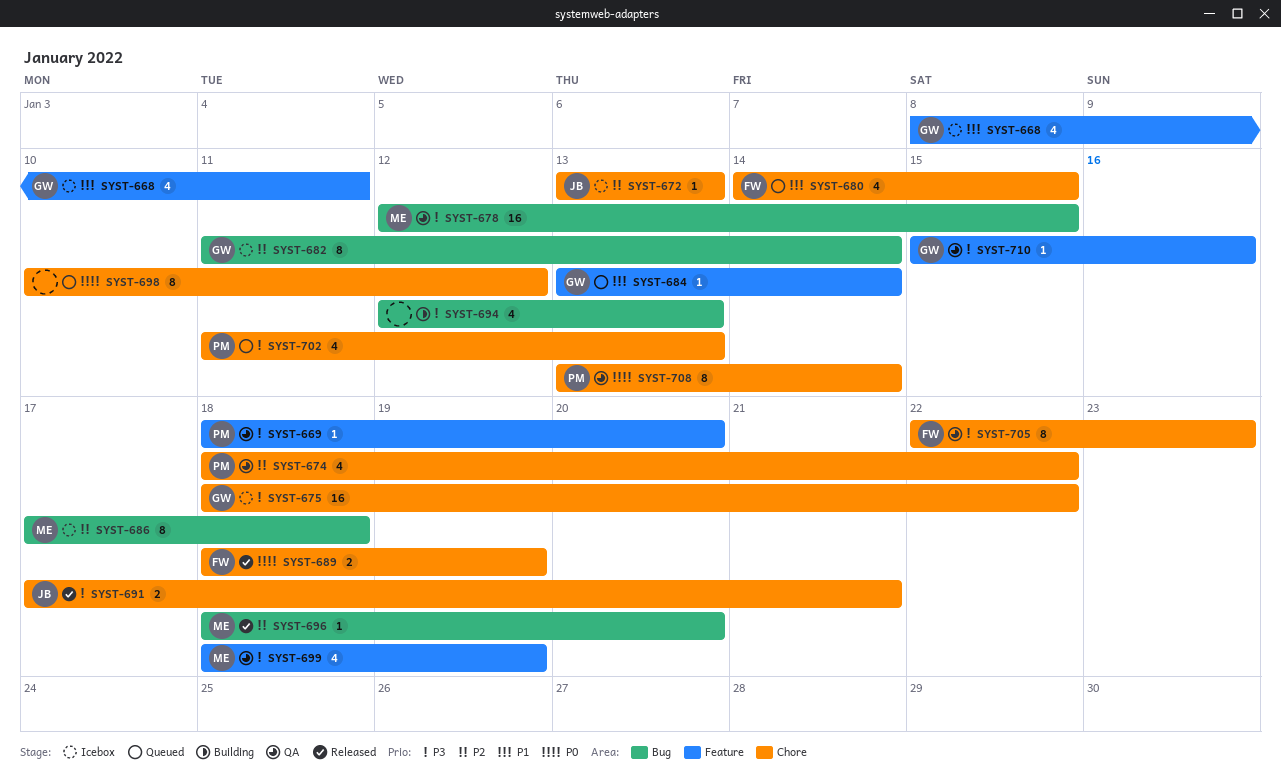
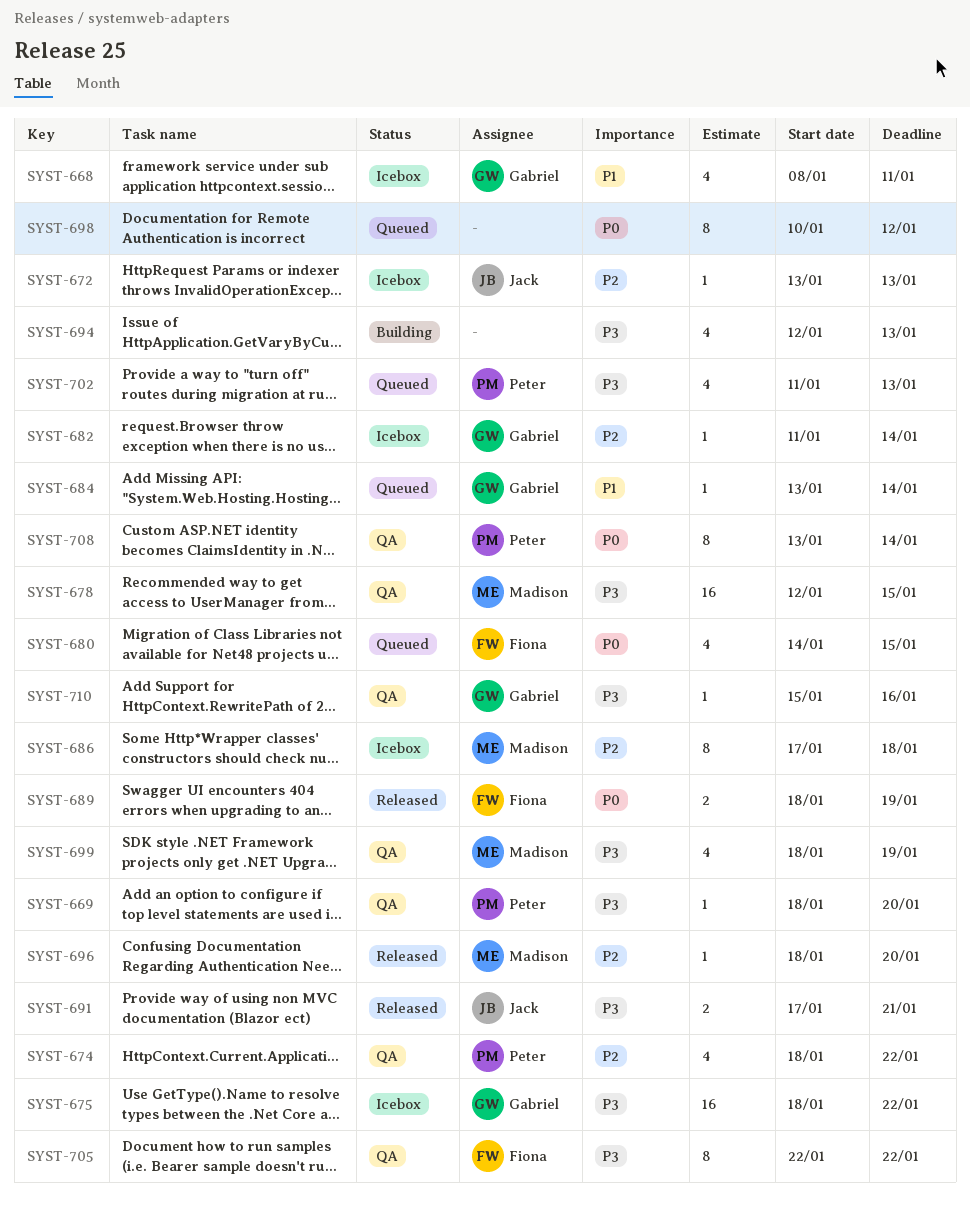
SYST-680, priority: P1 -> P0
SYST-682, estimate: 8 -> 1
SYST-705, due: Jan 23 -> Jan 22

